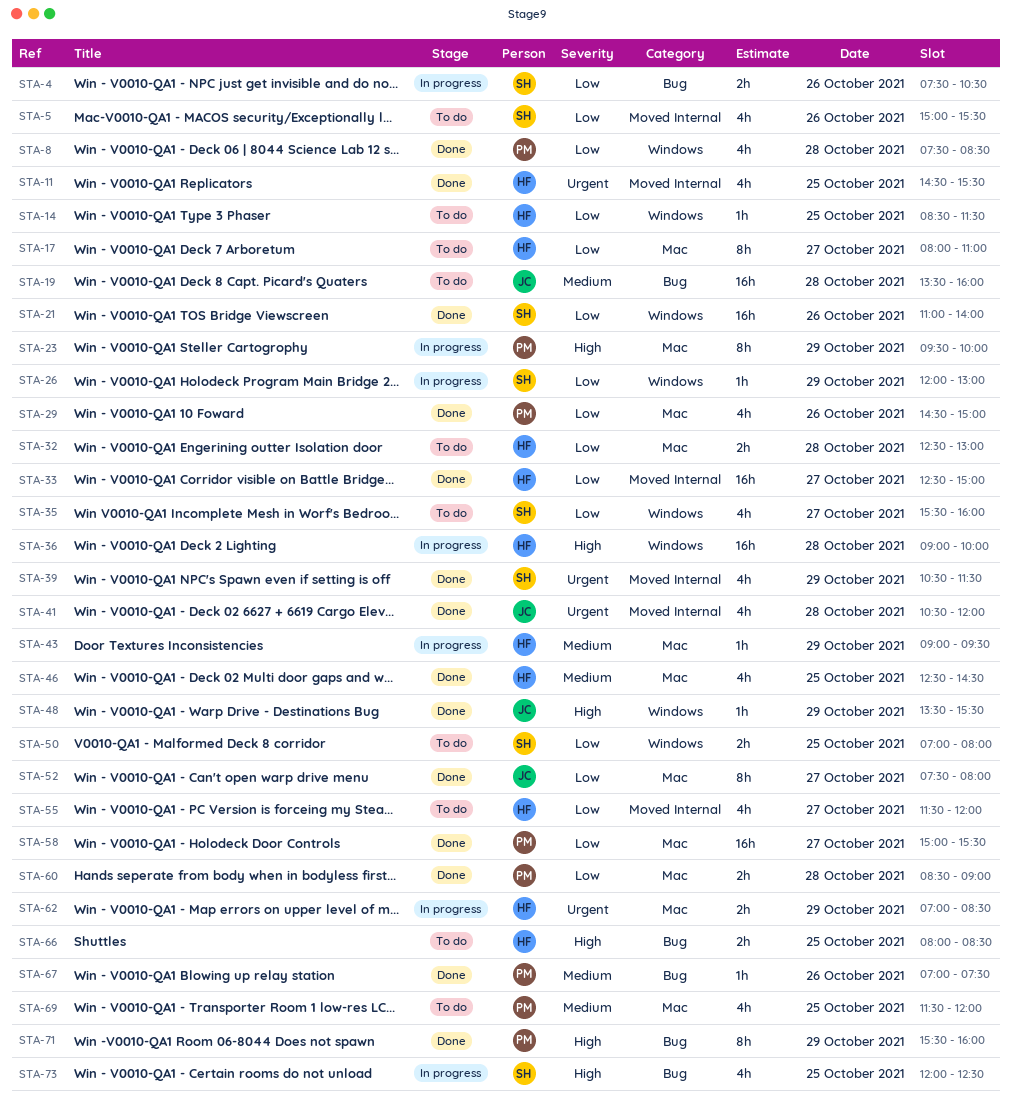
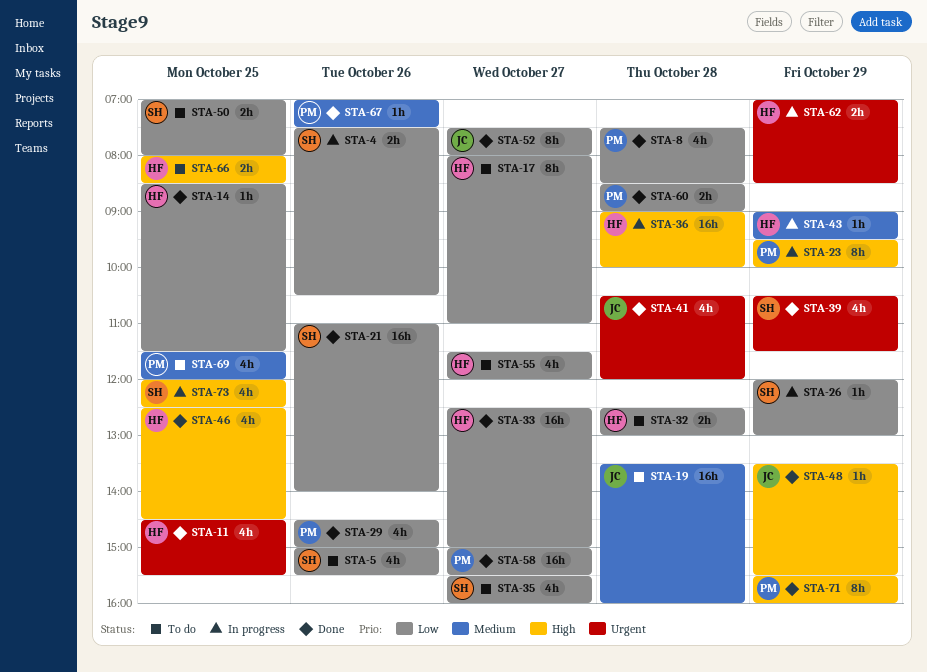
STA-14, status: To do -> Done
STA-46, priority: Medium -> High

